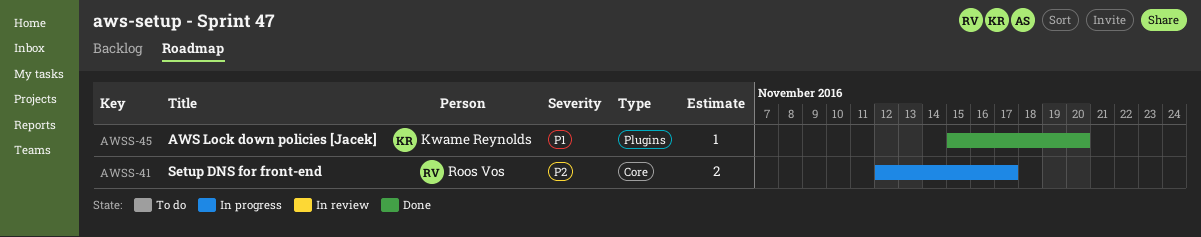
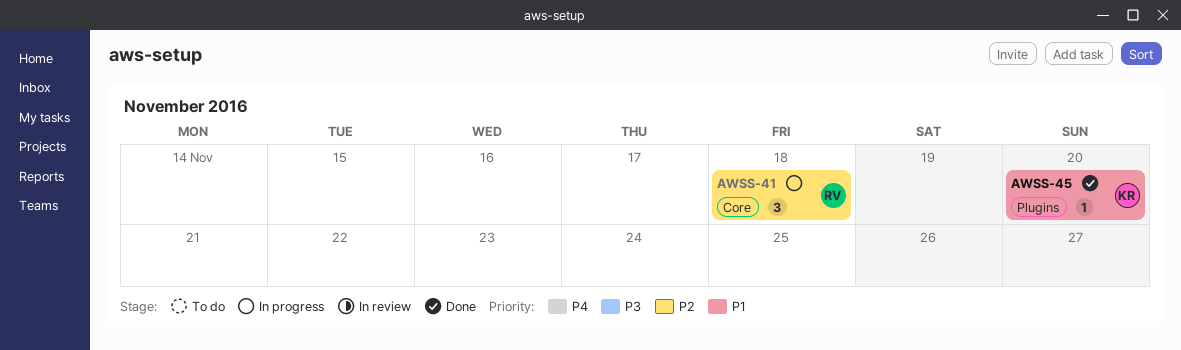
AWSS-41, estimate: 2 -> 3
AWSS-41, due: Nov 17 -> Nov 18

